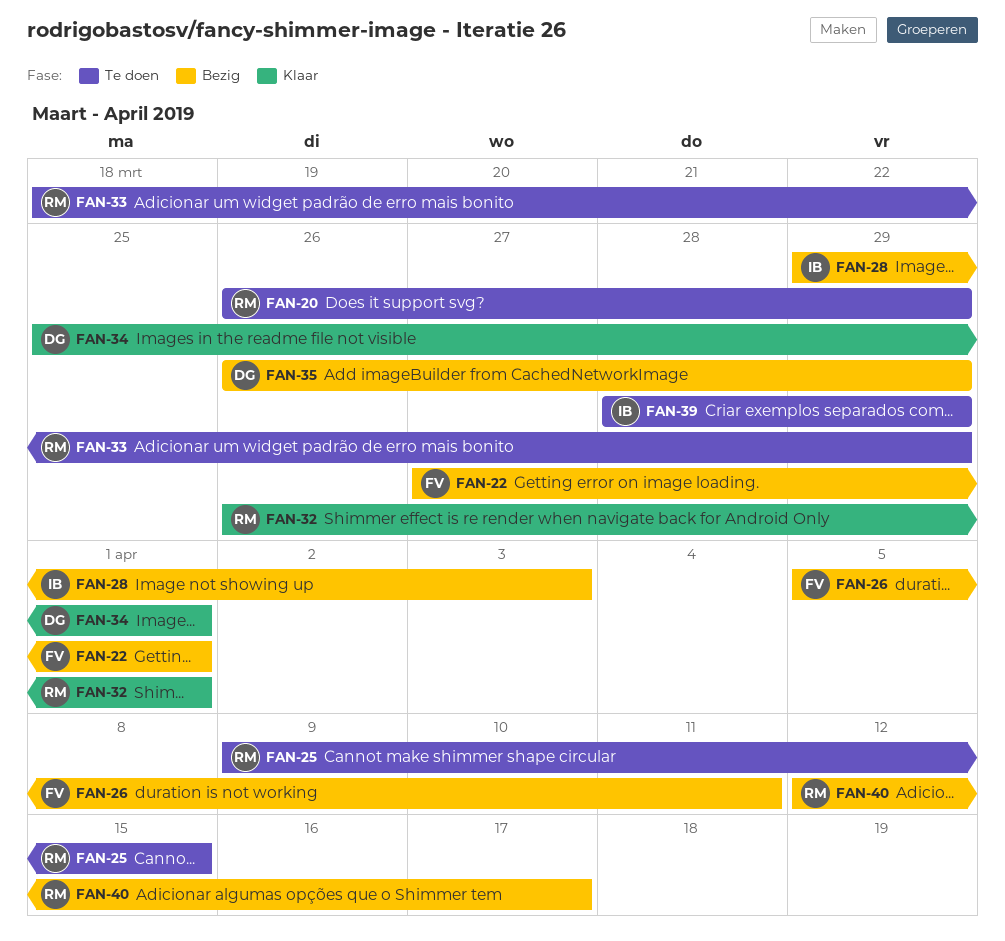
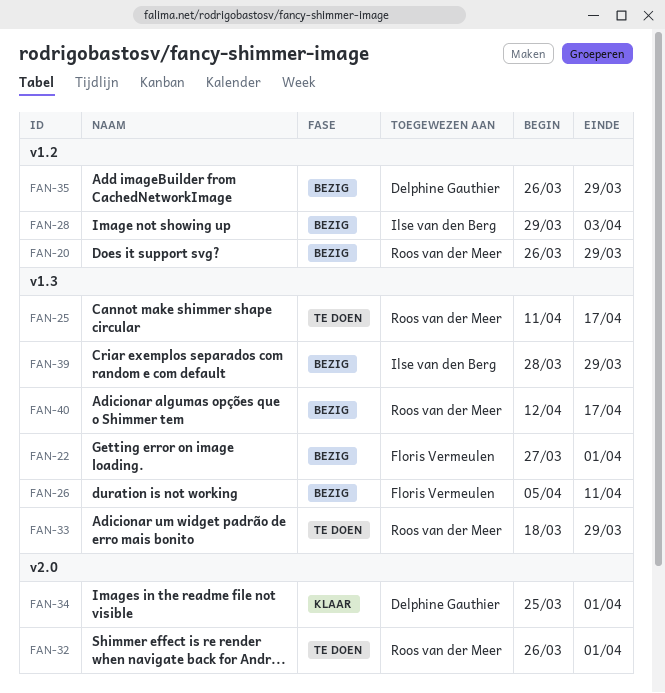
FAN-20, status: Te doen -> Bezig
FAN-25, start: Apr 9 -> Apr 11
FAN-25, due: Apr 15 -> Apr 17
FAN-32, status: Klaar -> Te doen
FAN-39, status: Te doen -> Bezig

